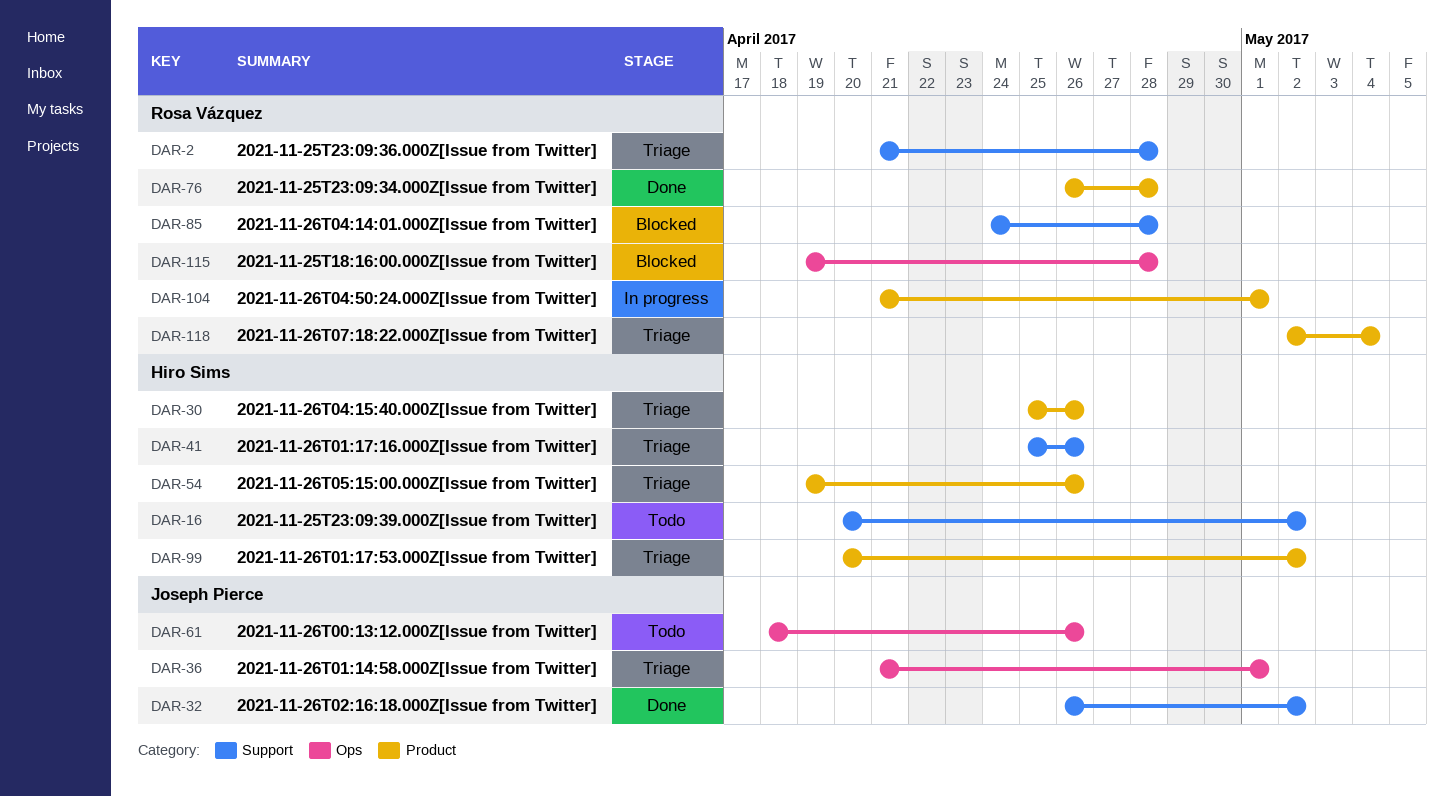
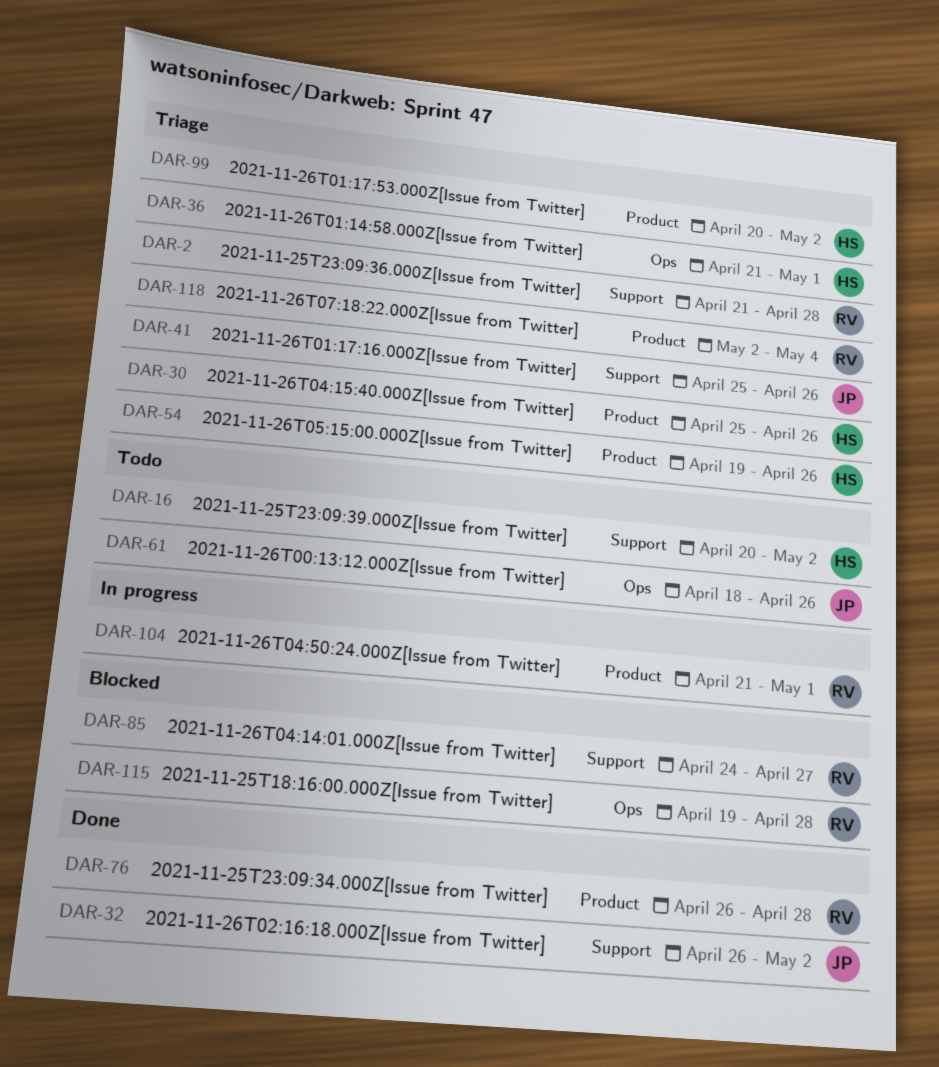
DAR-36, owner: Joseph Pierce -> Hiro Sims
DAR-41, owner: Hiro Sims -> Joseph Pierce
DAR-85, due: Apr 28 -> Apr 27

